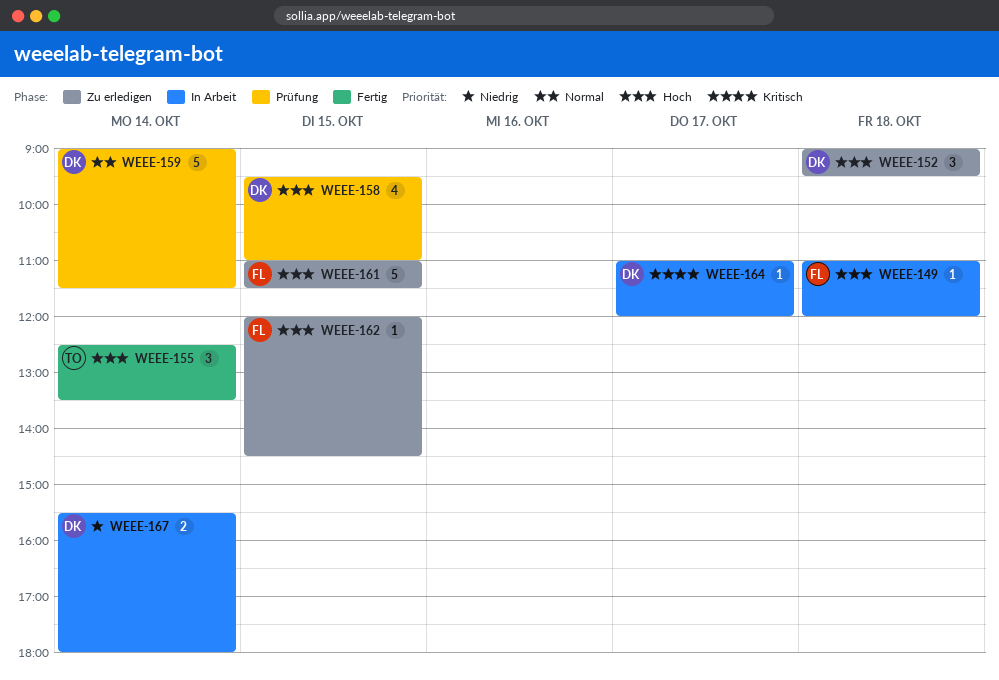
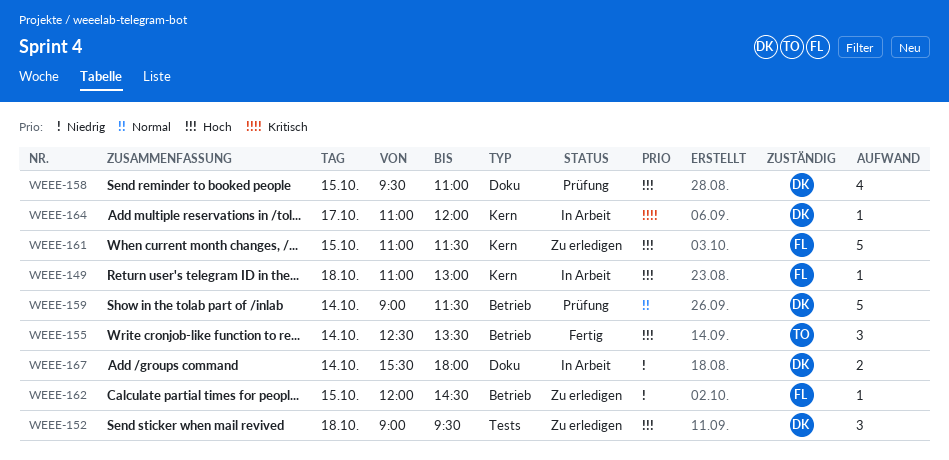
WEEE-149, ends: 12:00 -> 13:00
WEEE-162, priority: Hoch -> Niedrig

